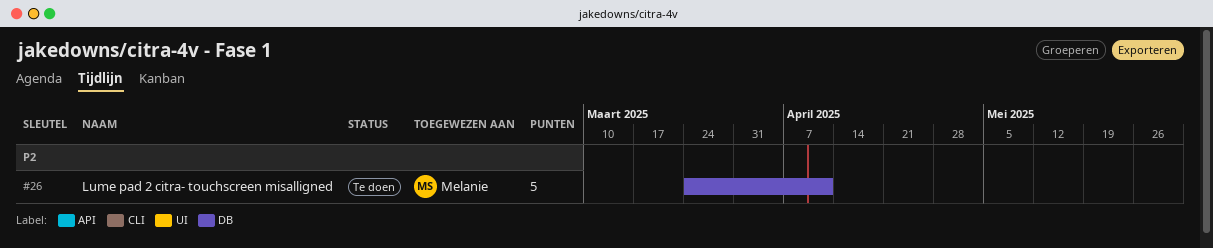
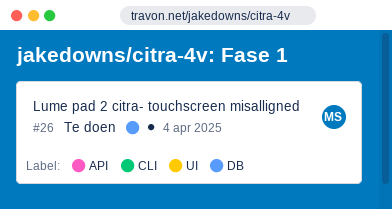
#26, estimate: 5 -> 1
#26, due: Apr 11 -> Apr 4

